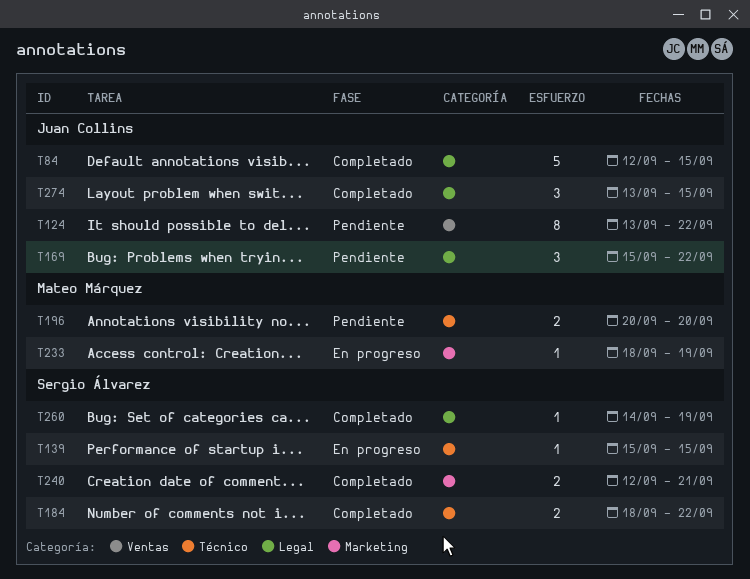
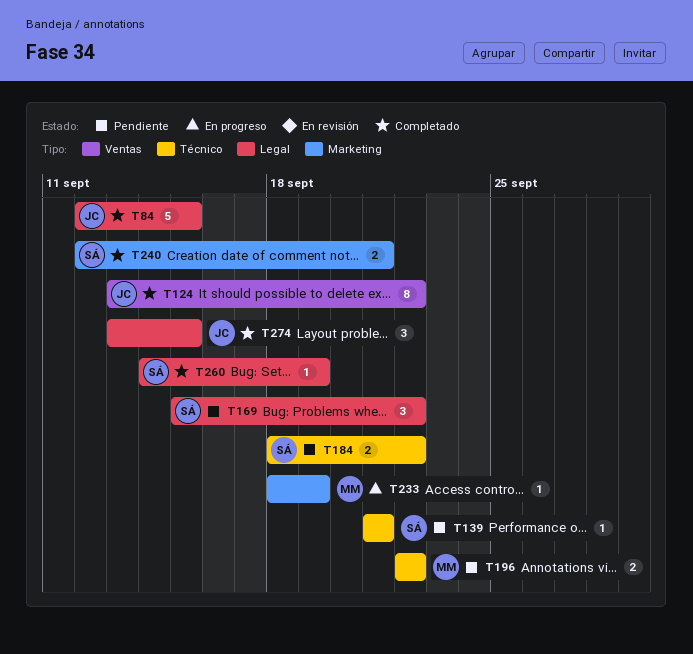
T124, status: Pendiente -> Completado
T139, status: En progreso -> Pendiente
T139, start: Sep 15 -> Sep 21
T139, due: Sep 15 -> Sep 21
T169, owner: Juan Collins -> Sergio Álvarez
T184, status: Completado -> Pendiente
T196, start: Sep 20 -> Sep 22
T196, due: Sep 20 -> Sep 22

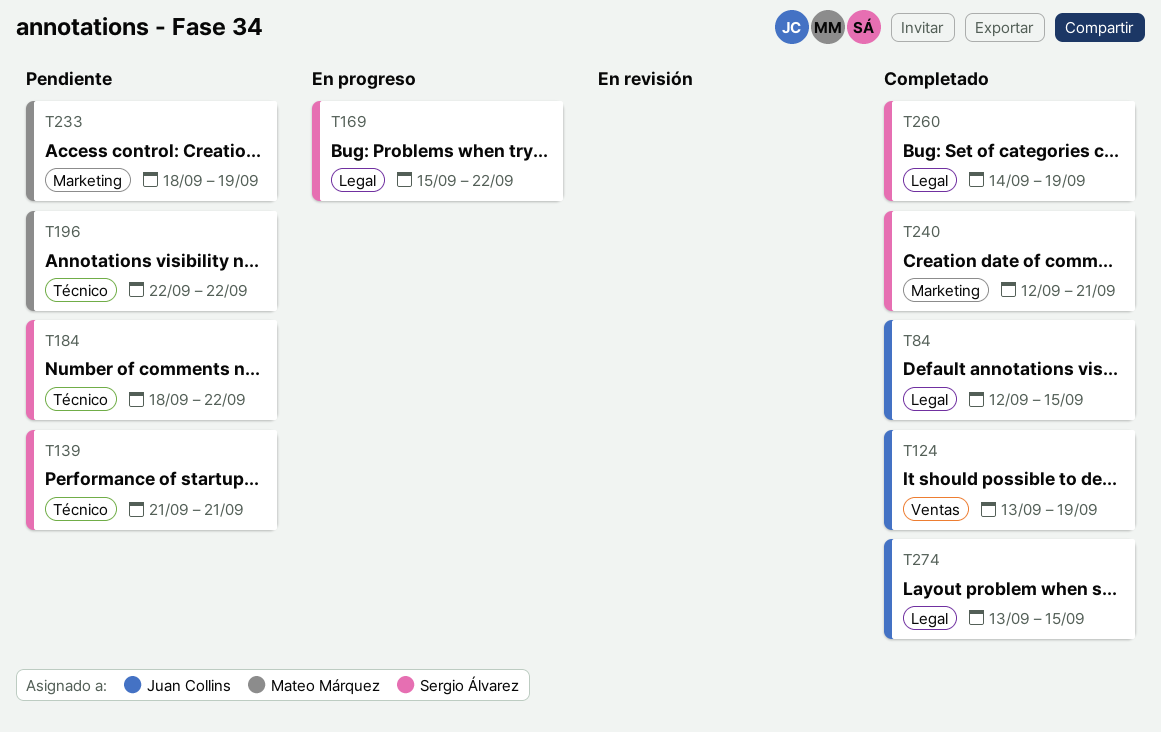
T124, due: Sep 22 -> Sep 19
T169, status: Pendiente -> En progreso
T233, status: En progreso -> Pendiente

